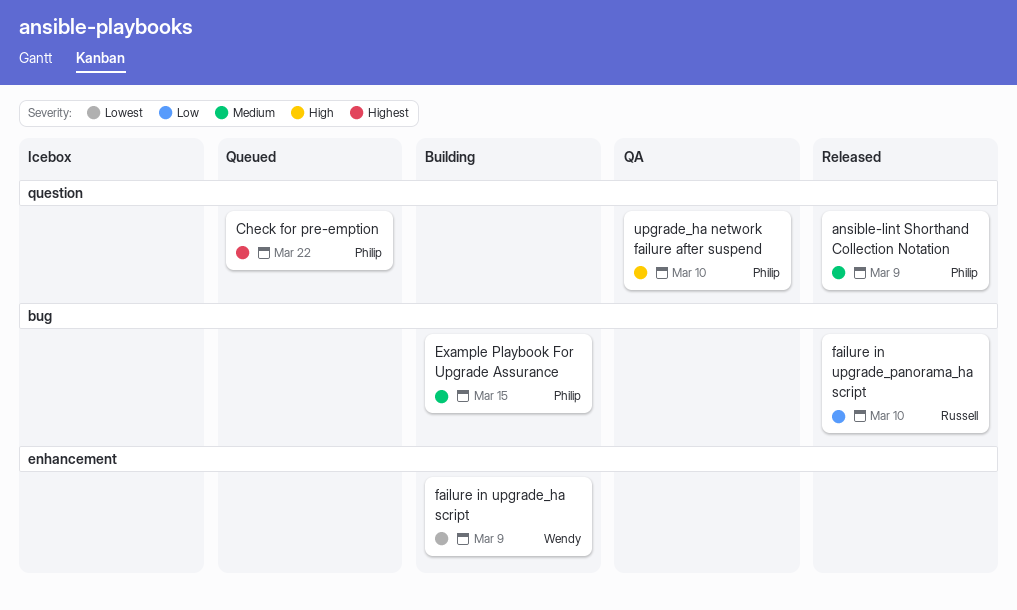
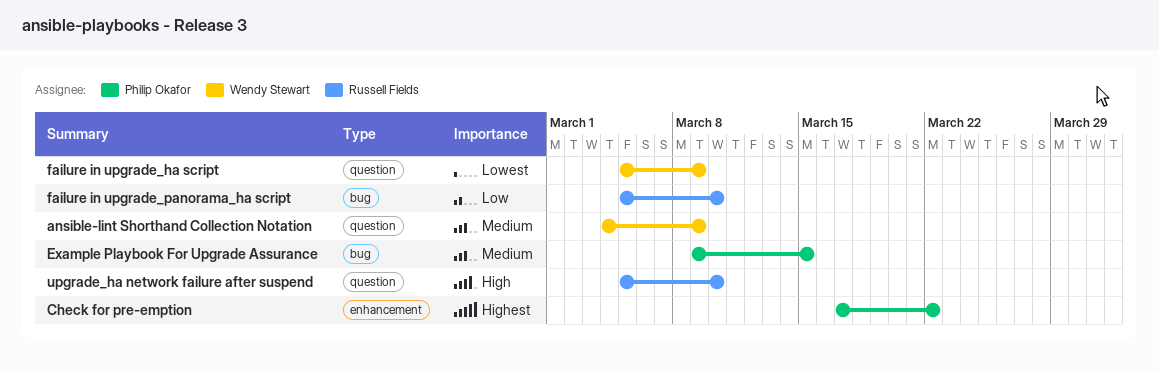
ansible-lint Shorthand Collection Notation, owner: Philip Okafor -> Wendy Stewart
Check for pre-emption, label: question -> enhancement
failure in upgrade_ha script, label: enhancement -> question
upgrade_ha network failure after suspend, owner: Philip Okafor -> Russell Fields

